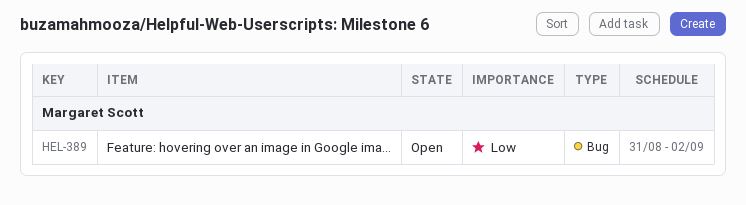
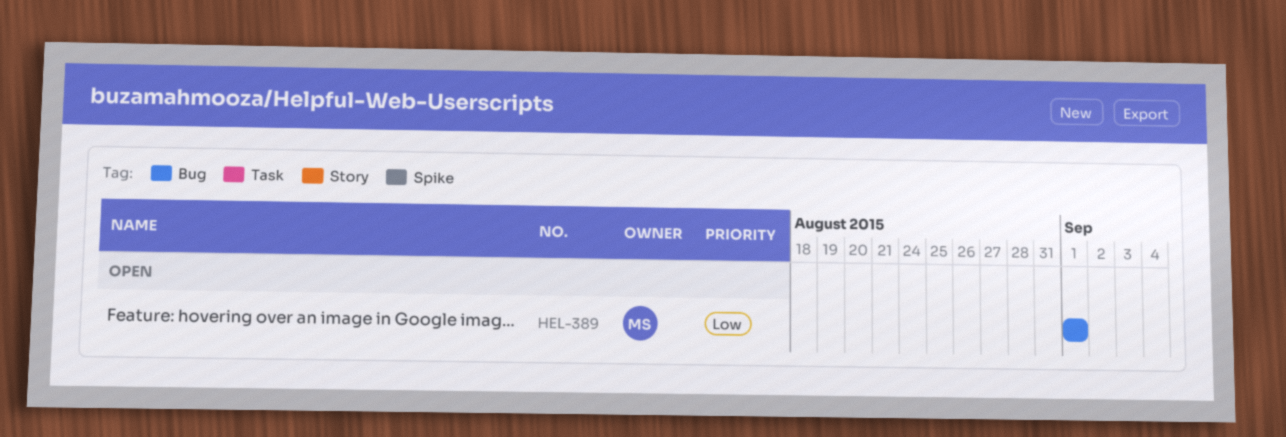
HEL-389, start: Aug 31 -> Sep 1
HEL-389, due: Sep 2 -> Sep 1

